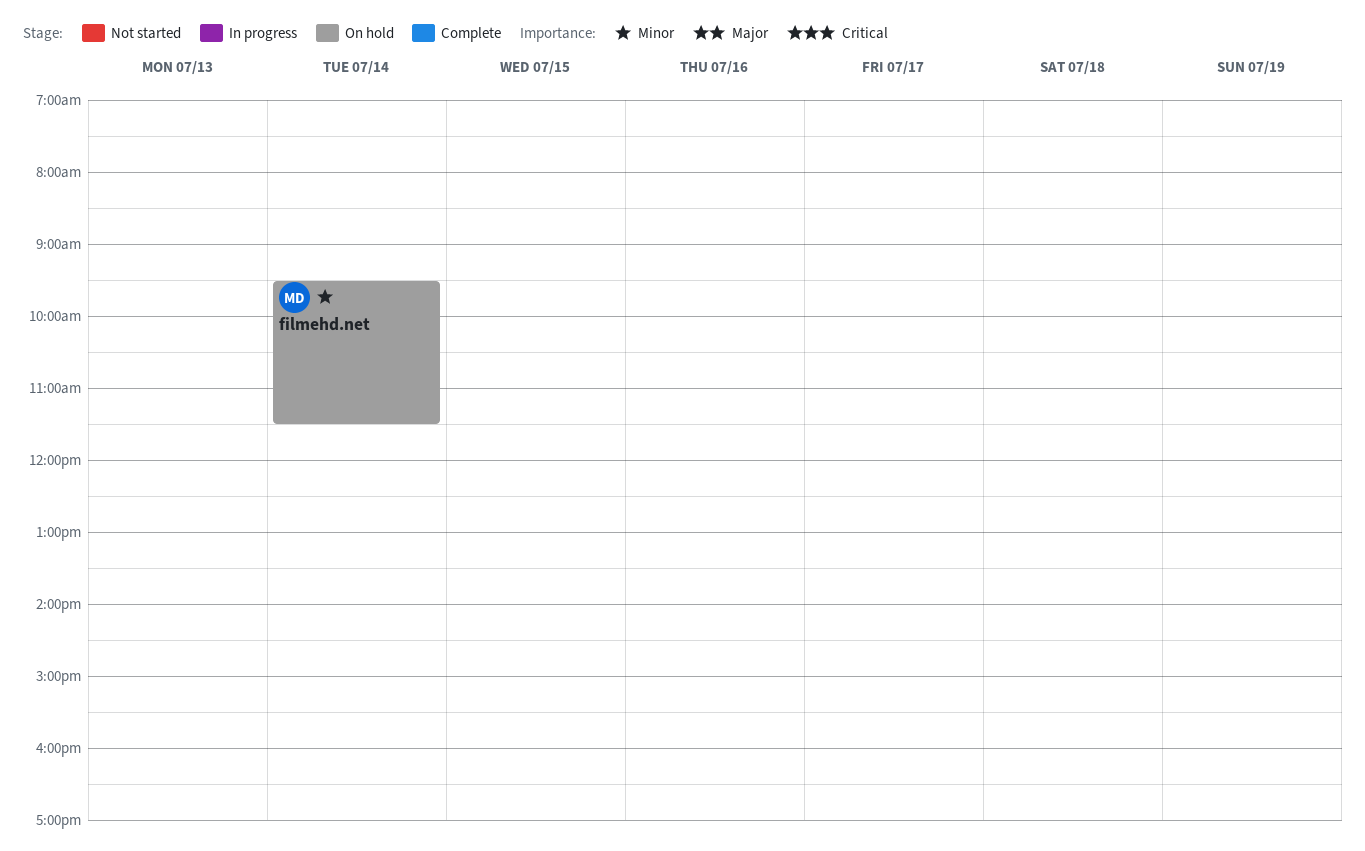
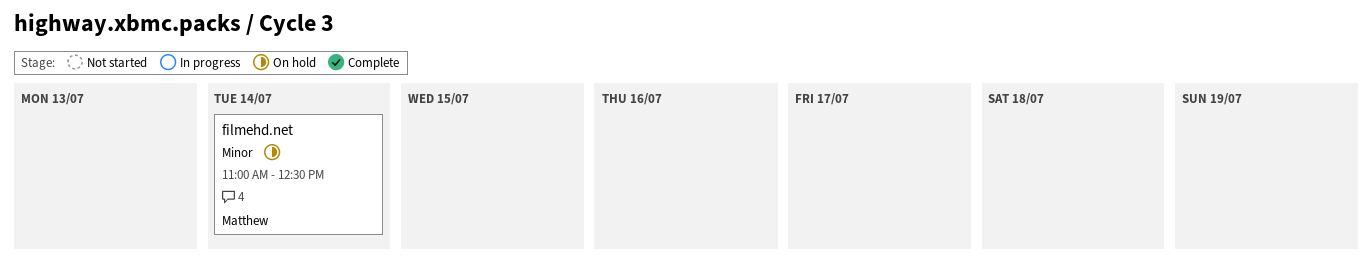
filmehd.net, begins: 09:30 -> 11:00
filmehd.net, ends: 11:30 -> 12:30

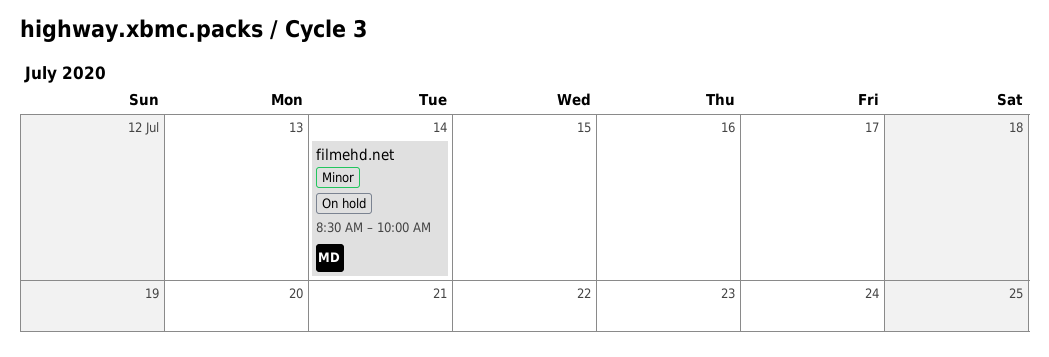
filmehd.net, begins: 11:00 -> 08:30
filmehd.net, ends: 12:30 -> 10:00

